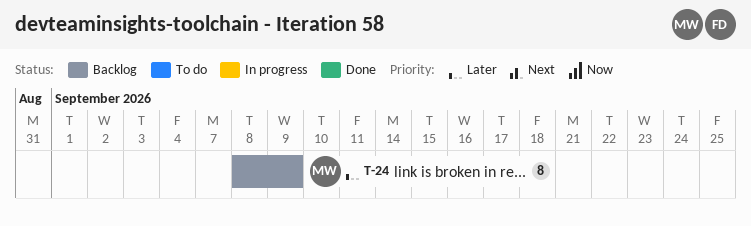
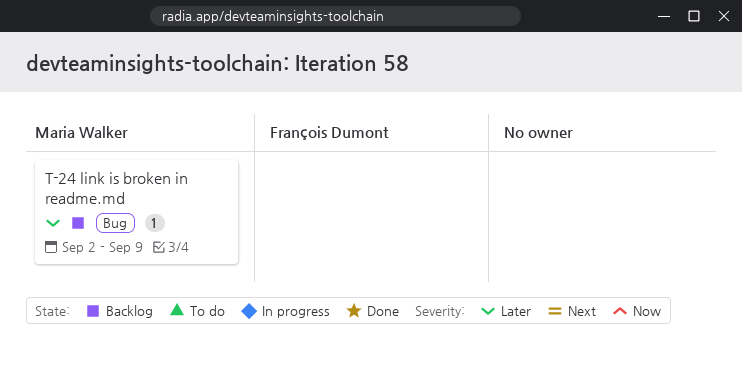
T-24, estimate: 8 -> 1
T-24, start: Sep 8 -> Sep 2

